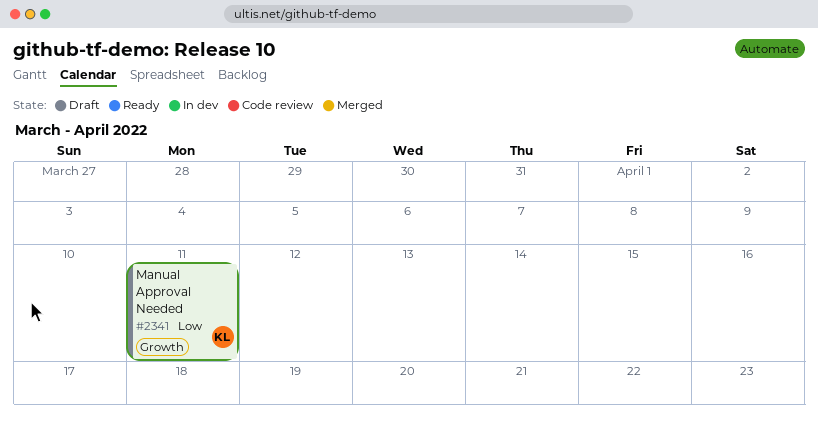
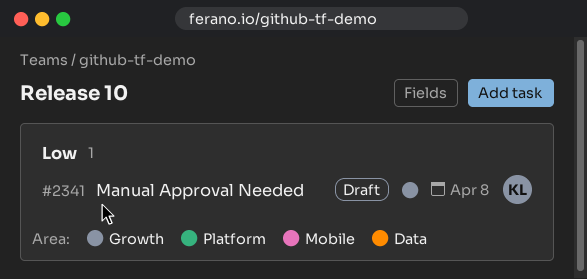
#2341, due: Apr 11 -> Apr 8

